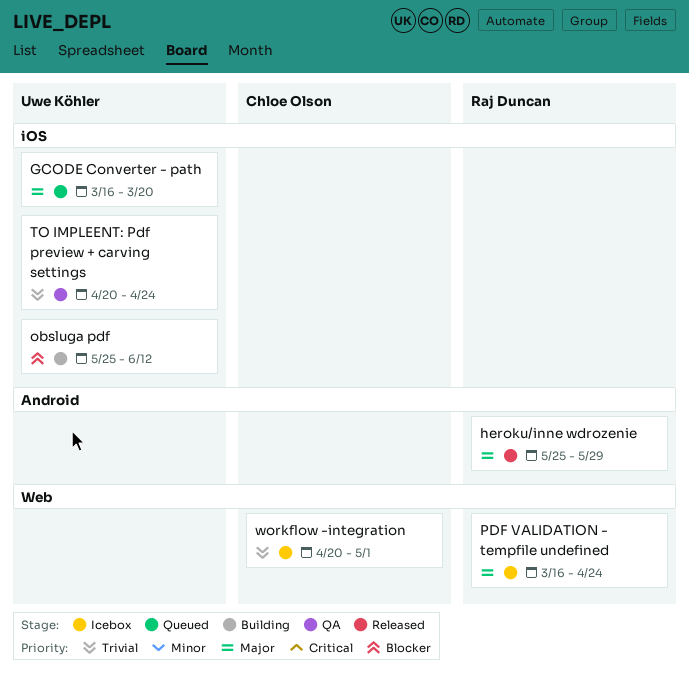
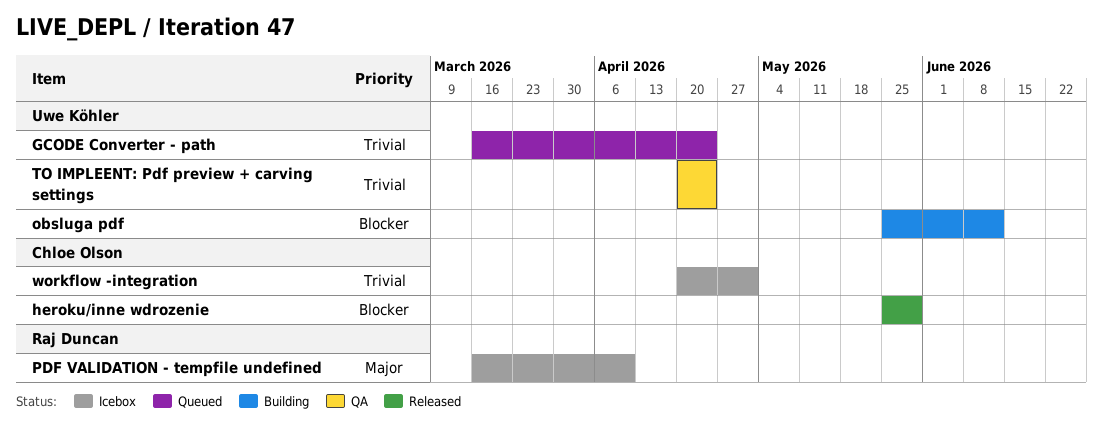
GCODE Converter - path, priority: Major -> Trivial
GCODE Converter - path, due: Mar 20 -> Apr 24
heroku/inne wdrozenie, owner: Raj Duncan -> Chloe Olson
heroku/inne wdrozenie, priority: Major -> Blocker
PDF VALIDATION - tempfile undefined, due: Apr 24 -> Apr 10

